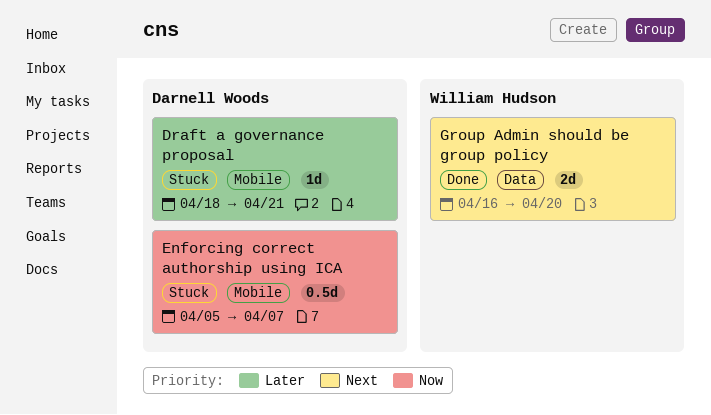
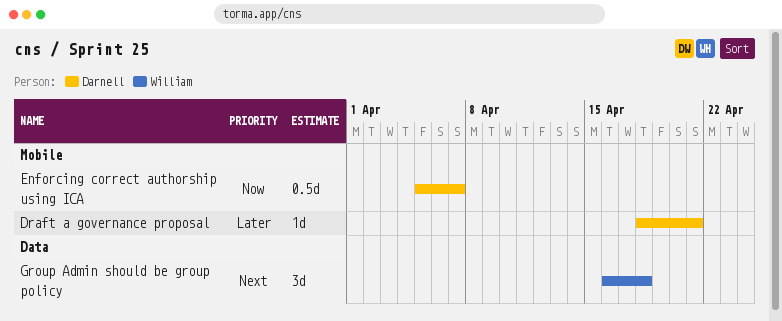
Group Admin should be group policy, estimate: 2d -> 3d
Group Admin should be group policy, due: Apr 20 -> Apr 18

